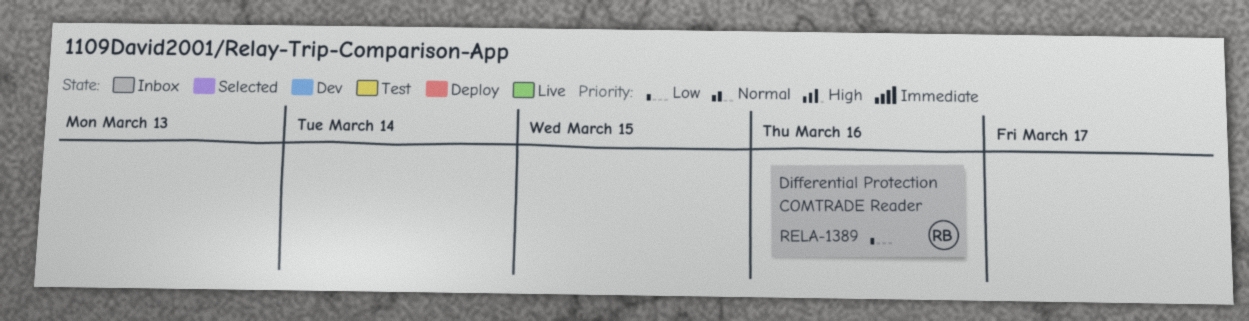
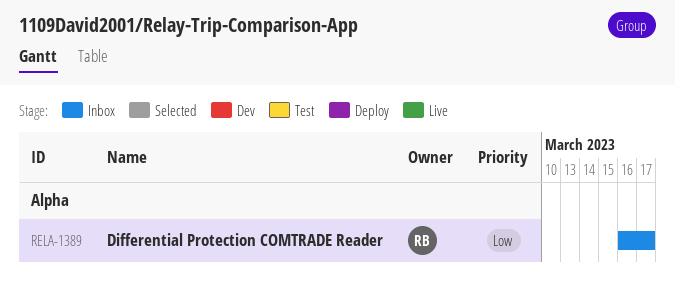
RELA-1389, due: Mar 16 -> Mar 17

